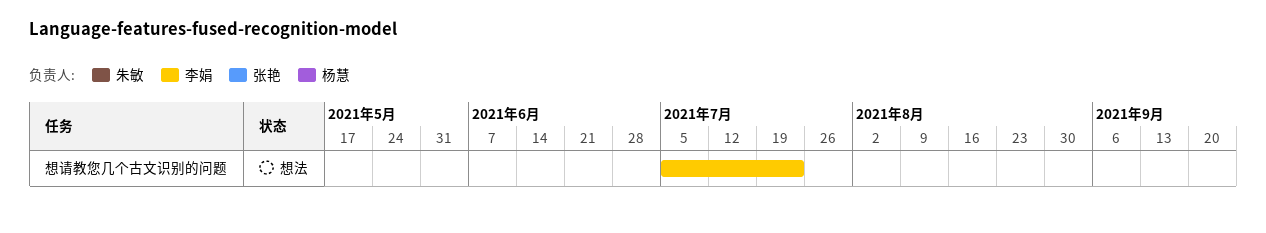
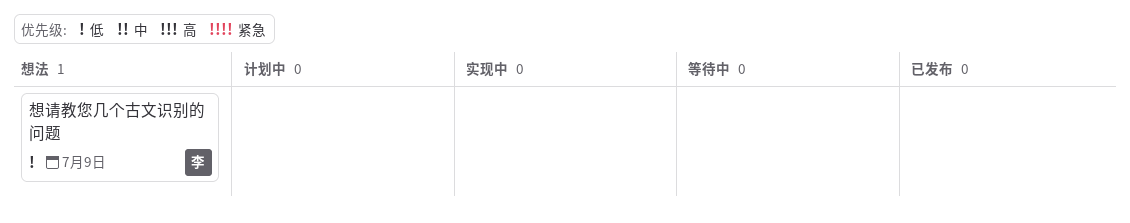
想请教您几个古文识别的问题, due: Jul 23 -> Jul 9

